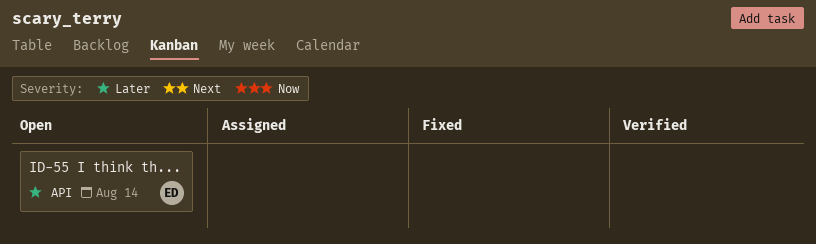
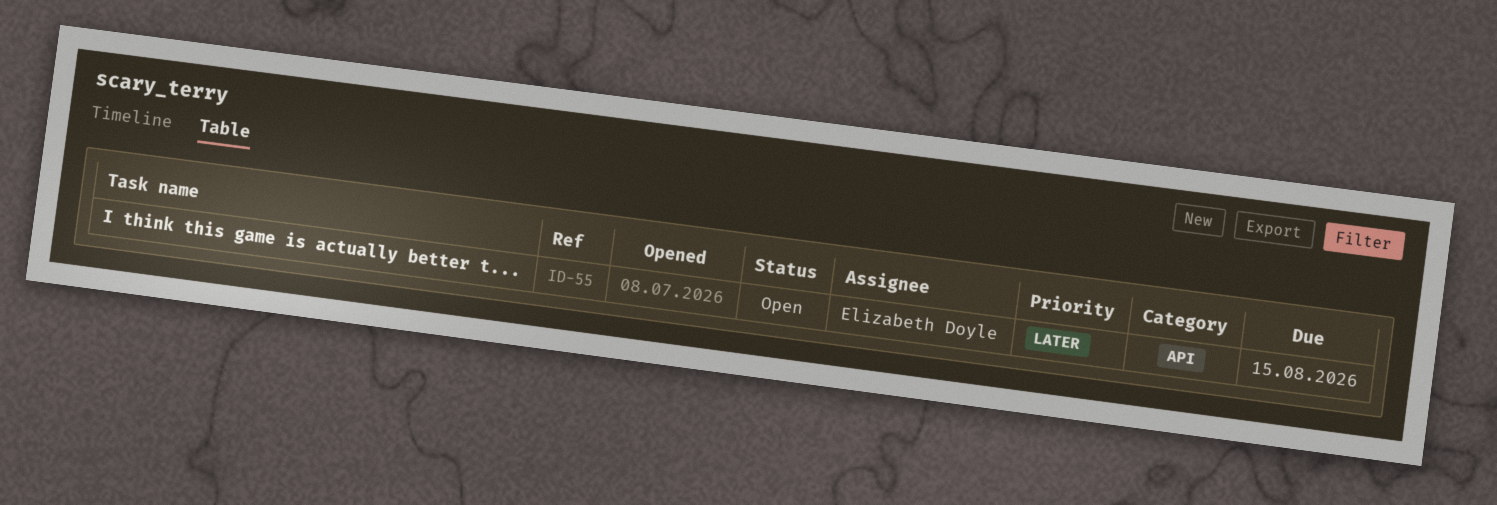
ID-55, due: Aug 14 -> Aug 15

